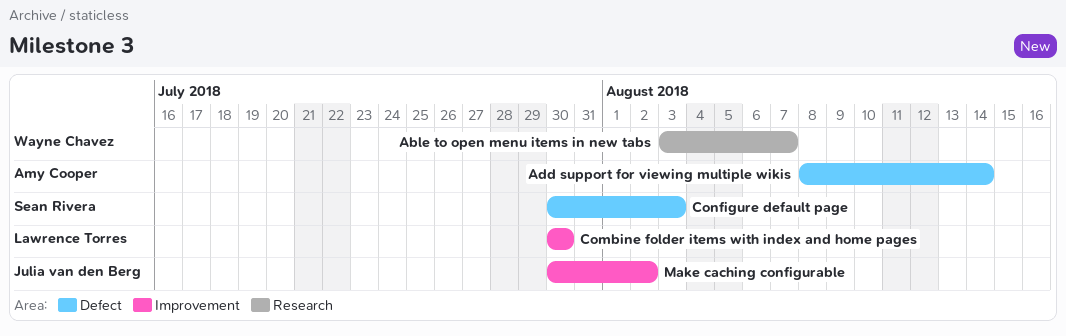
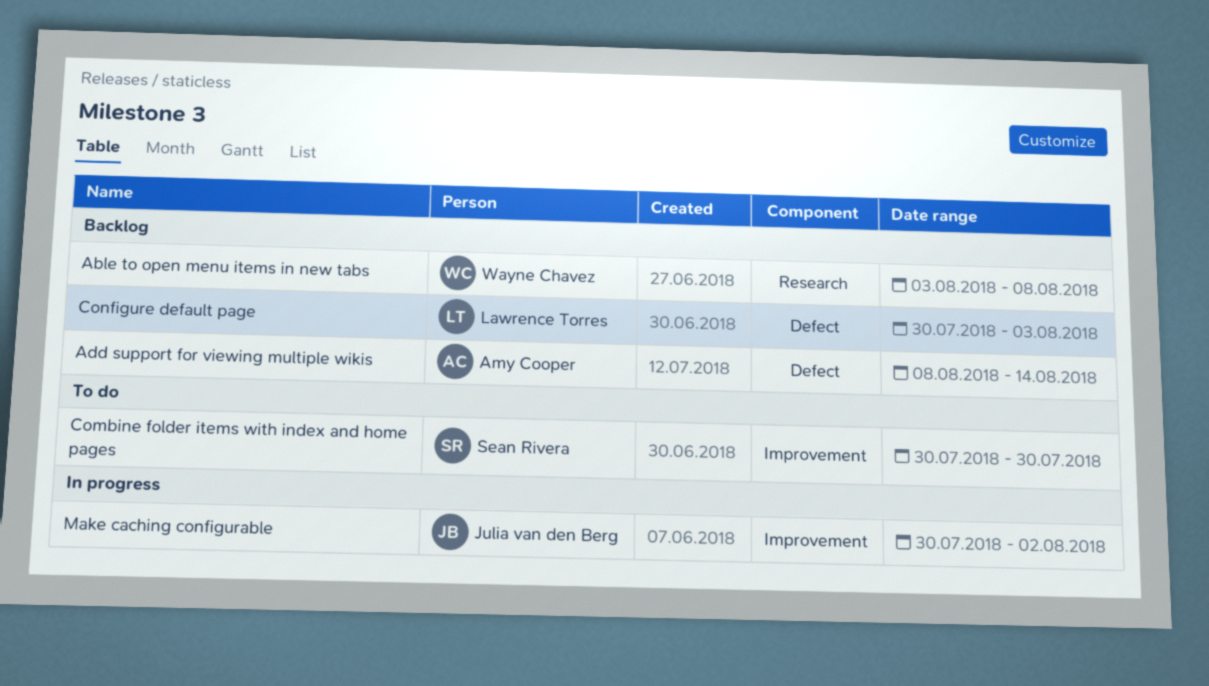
Able to open menu items in new tabs, due: Aug 7 -> Aug 8
Combine folder items with index and home pages, owner: Lawrence Torres -> Sean Rivera
Configure default page, owner: Sean Rivera -> Lawrence Torres

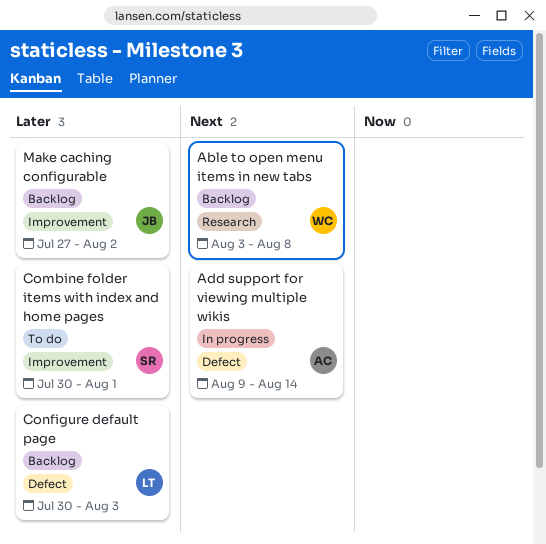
Add support for viewing multiple wikis, status: Backlog -> In progress
Add support for viewing multiple wikis, start: Aug 8 -> Aug 9
Combine folder items with index and home pages, due: Jul 30 -> Aug 1
Make caching configurable, status: In progress -> Backlog
Make caching configurable, start: Jul 30 -> Jul 27

